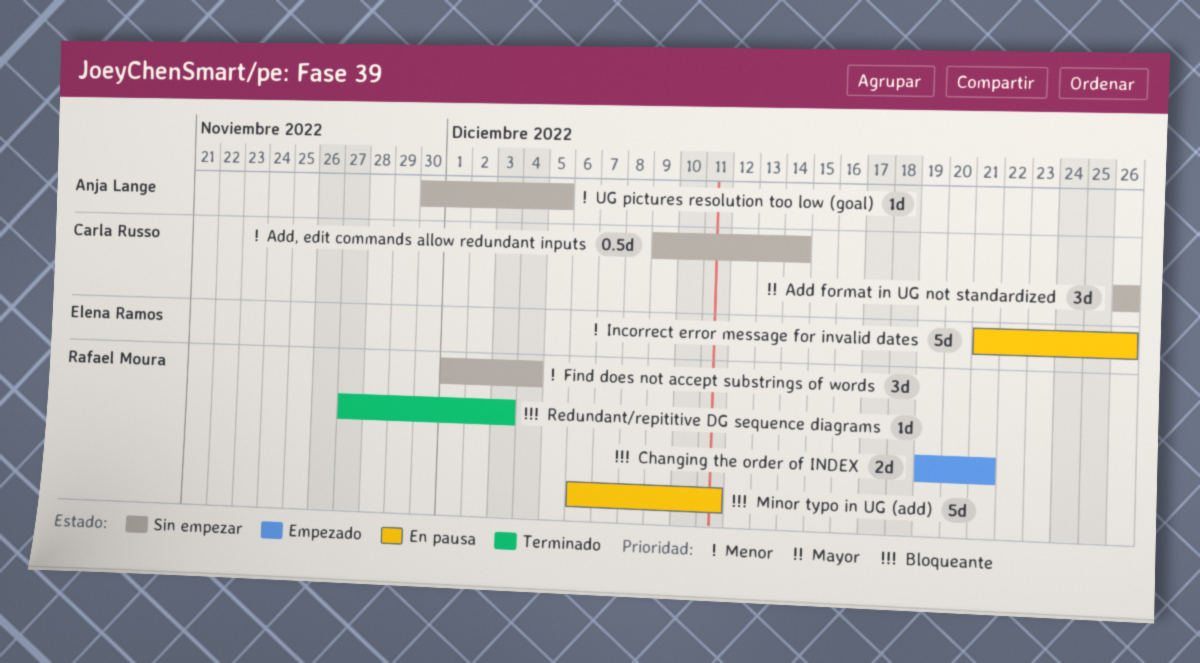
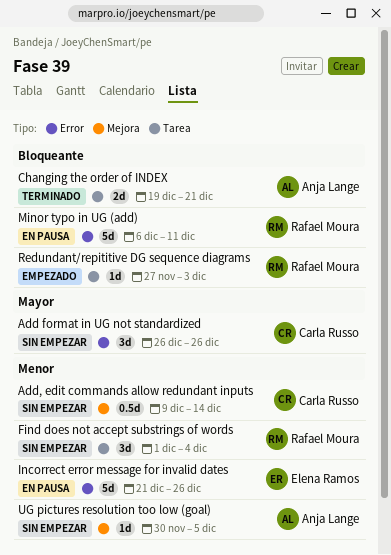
Changing the order of INDEX, status: Empezado -> Terminado
Changing the order of INDEX, owner: Rafael Moura -> Anja Lange
Redundant/repititive DG sequence diagrams, status: Terminado -> Empezado

